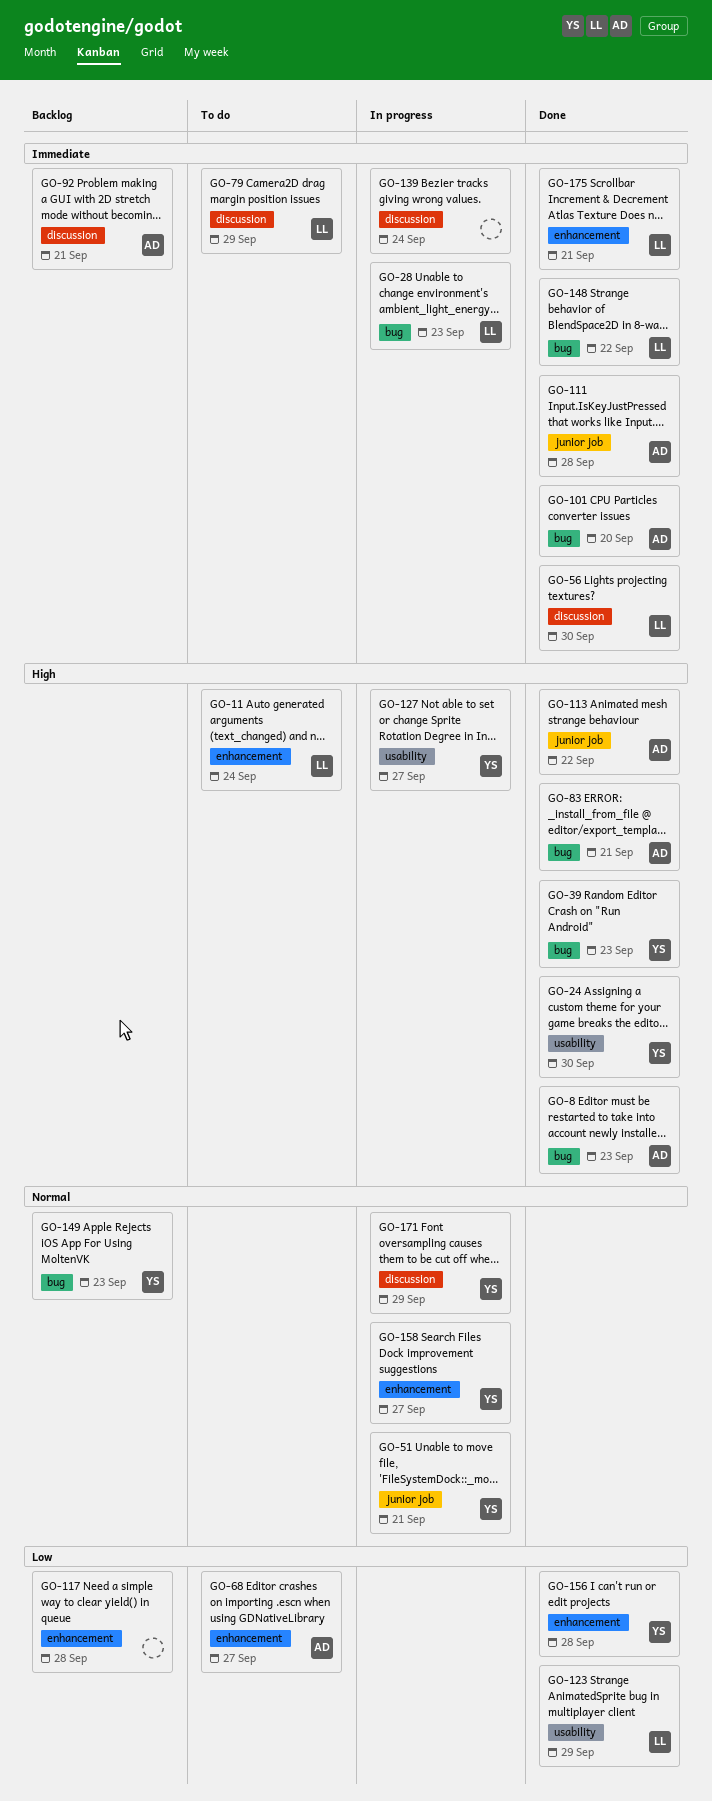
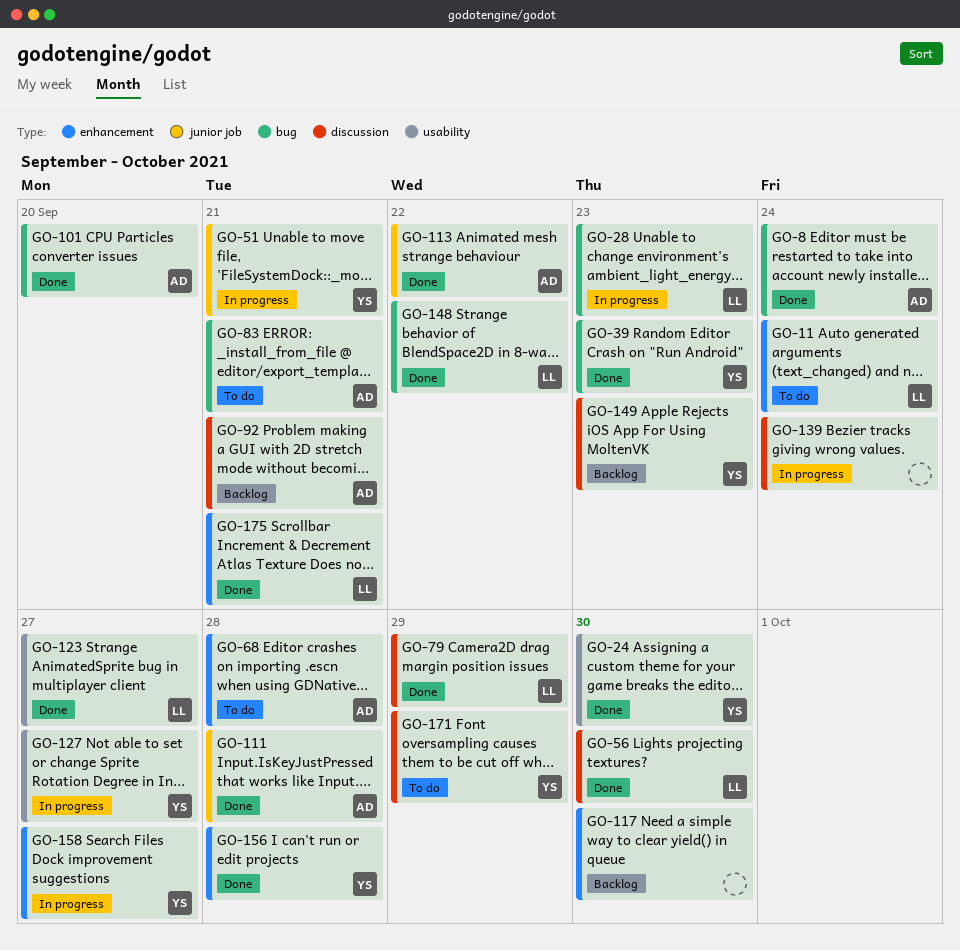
GO-8, due: Sep 23 -> Sep 24
GO-68, due: Sep 27 -> Sep 28
GO-79, status: To do -> Done
GO-83, status: Done -> To do
GO-117, due: Sep 28 -> Sep 30
GO-123, due: Sep 29 -> Sep 27
GO-149, label: bug -> discussion
GO-171, status: In progress -> To do

